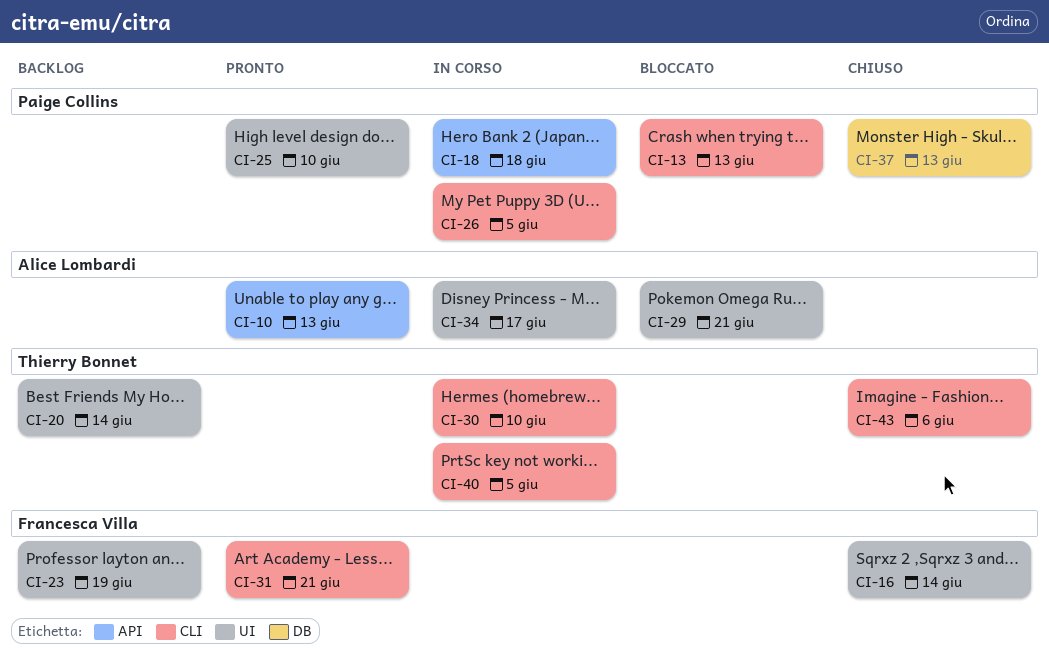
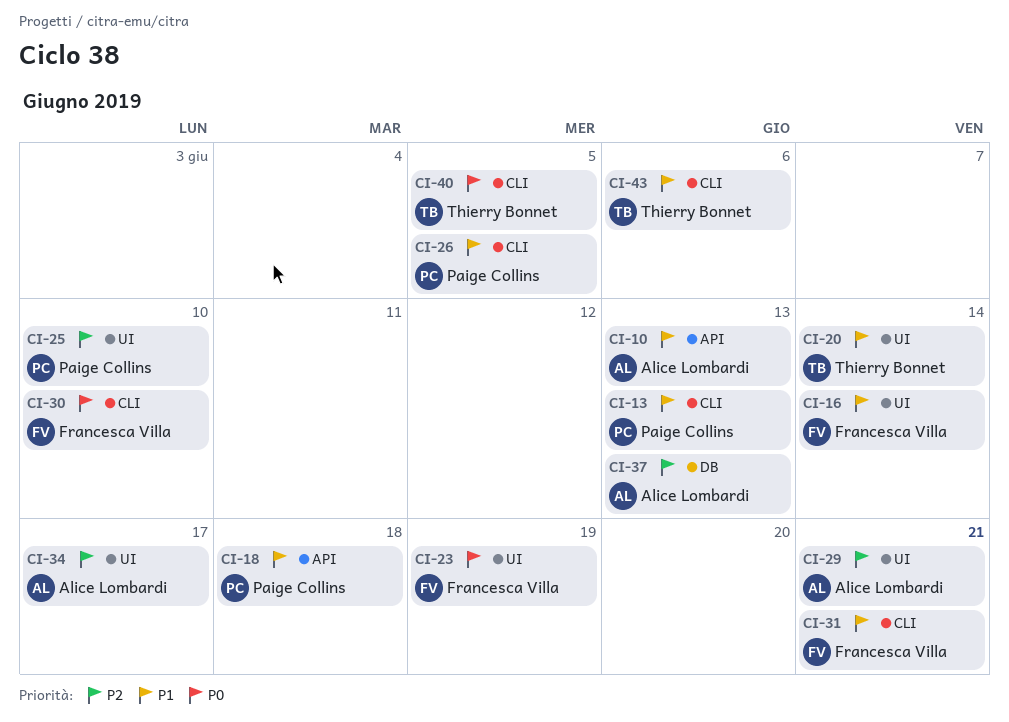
CI-30, owner: Thierry Bonnet -> Francesca Villa
CI-37, owner: Paige Collins -> Alice Lombardi

